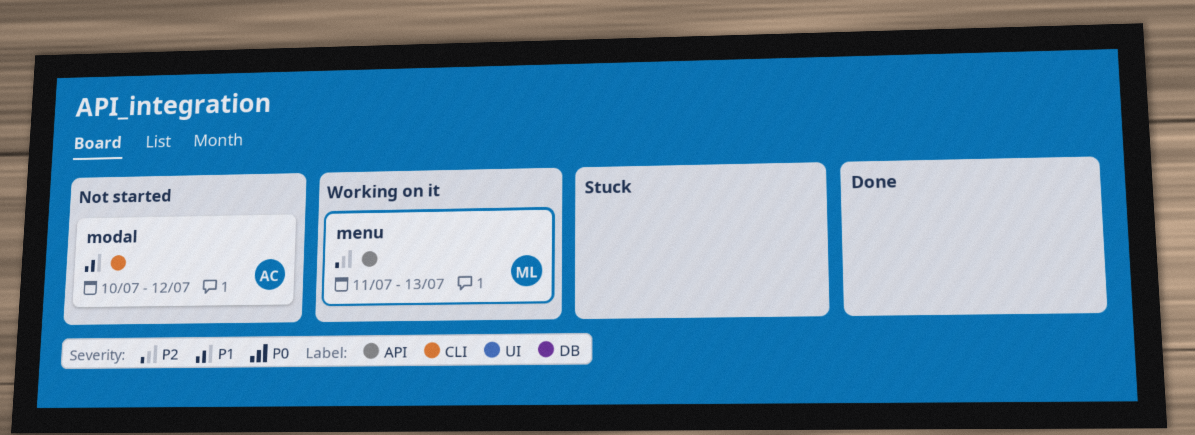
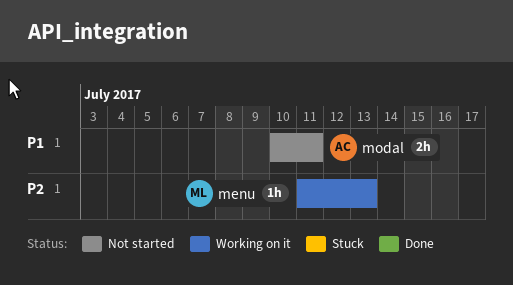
modal, due: Jul 12 -> Jul 11

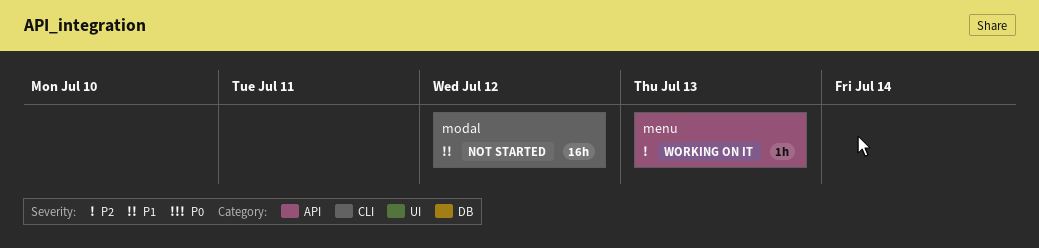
modal, estimate: 2h -> 16h
modal, due: Jul 11 -> Jul 12

